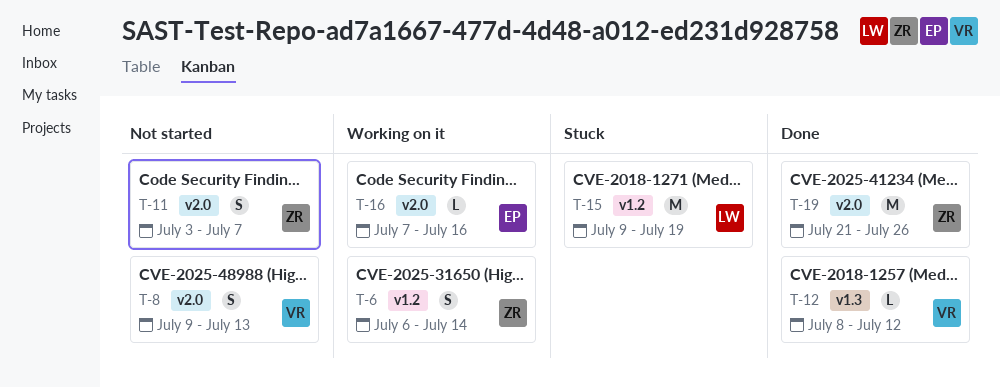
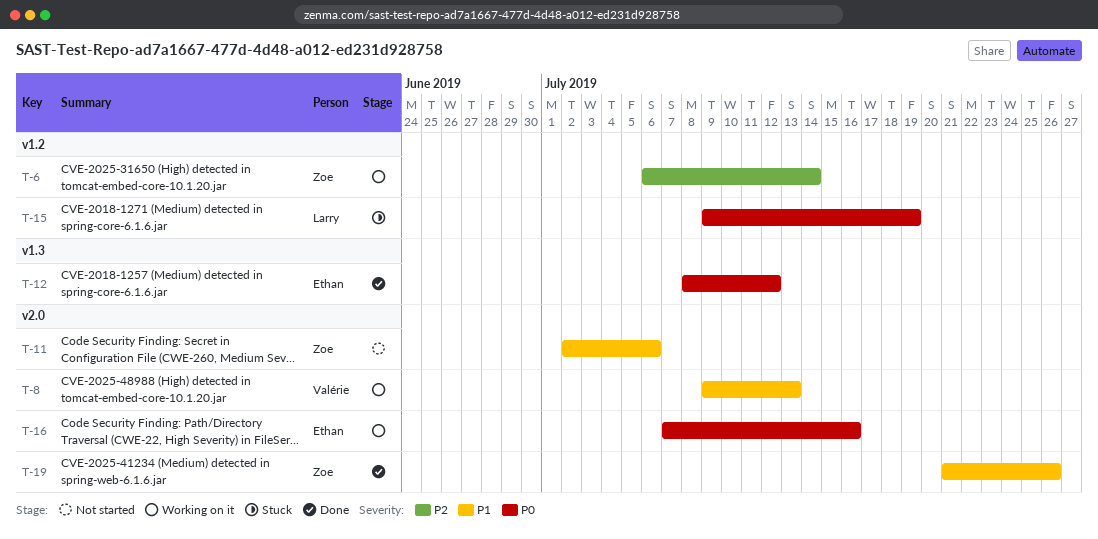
T-8, status: Not started -> Working on it
T-11, start: Jul 3 -> Jul 2
T-11, due: Jul 7 -> Jul 6
T-12, owner: Valérie -> Ethan

